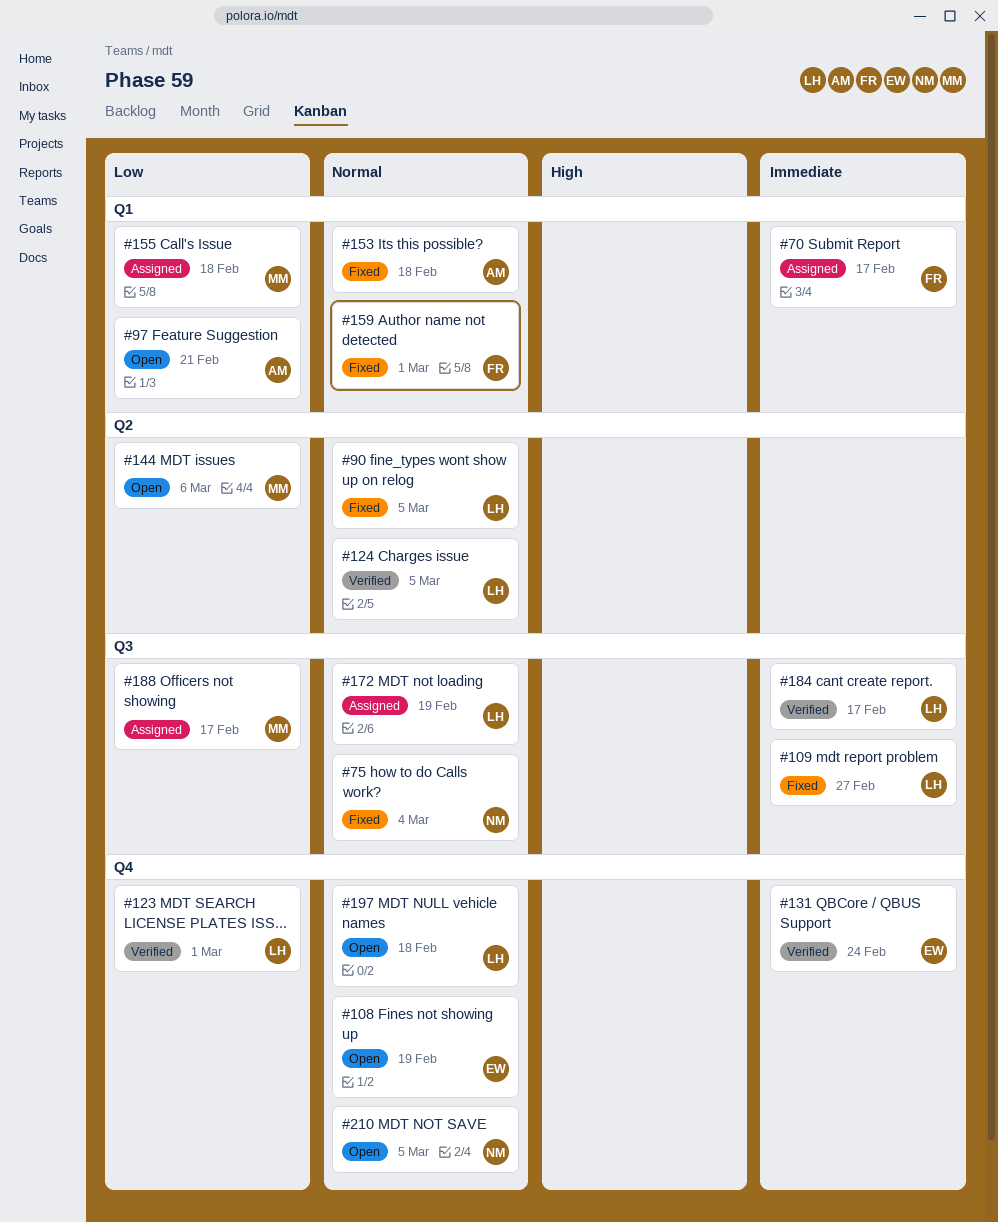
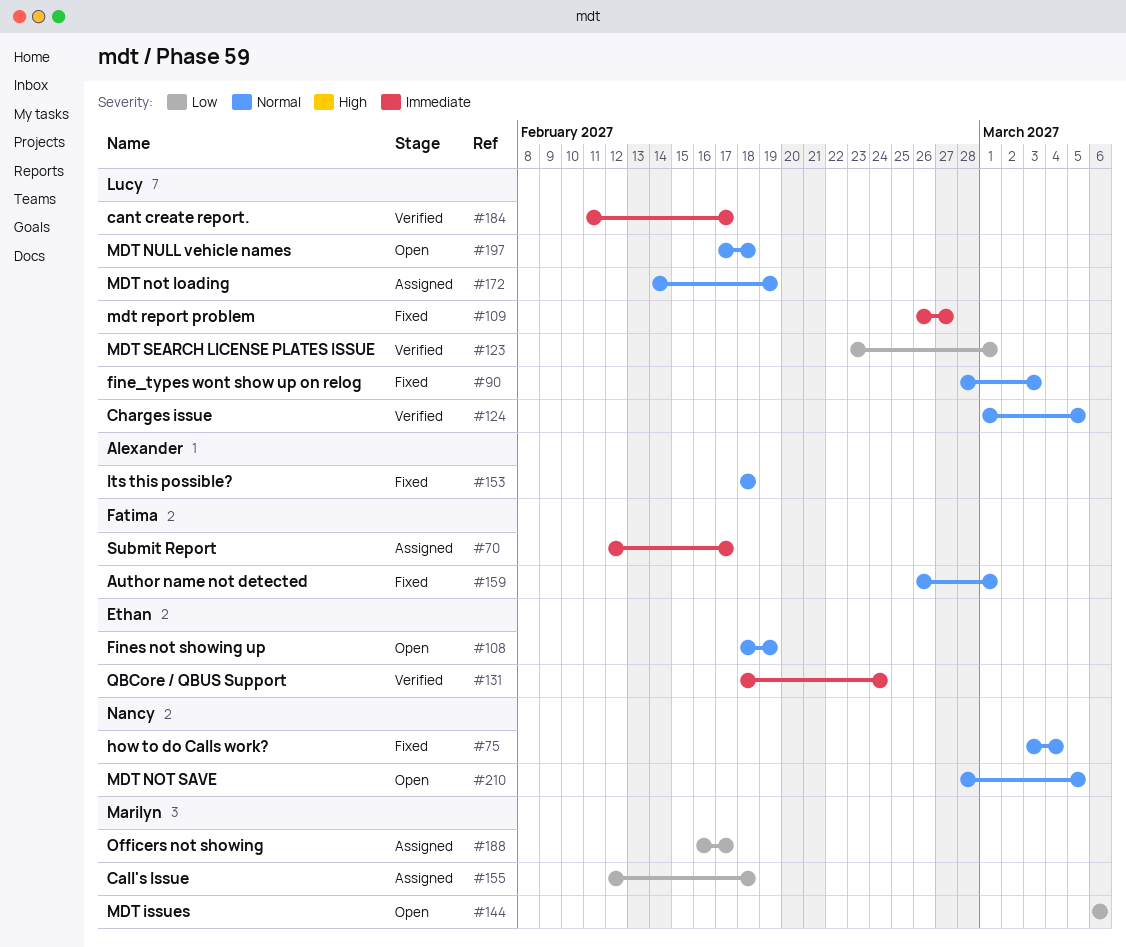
#90, due: Mar 5 -> Mar 3
#97: present -> none

